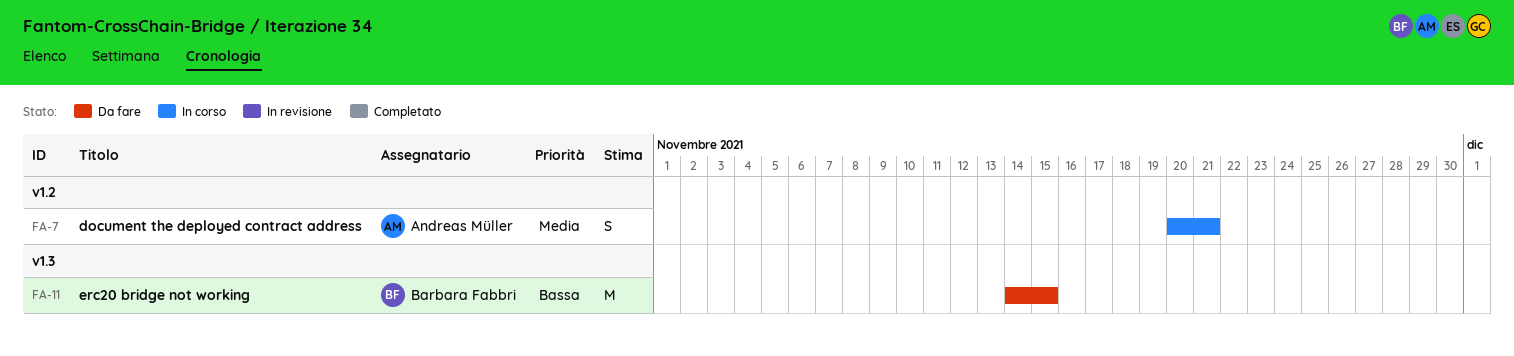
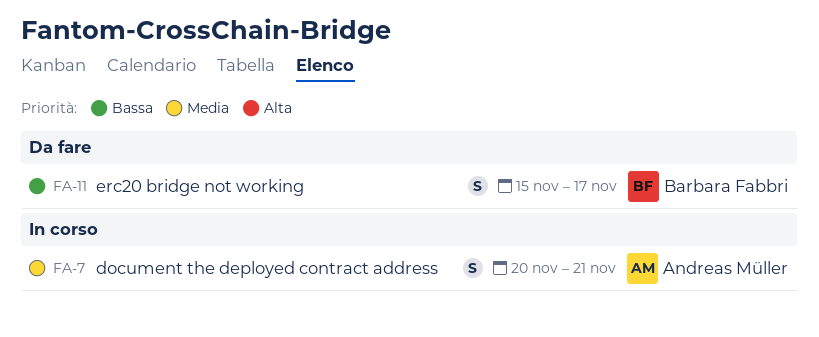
FA-11, estimate: M -> S
FA-11, start: Nov 14 -> Nov 15
FA-11, due: Nov 15 -> Nov 17

